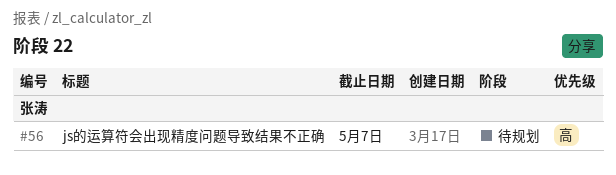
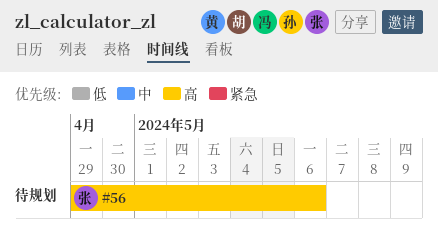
#56, due: May 7 -> May 6

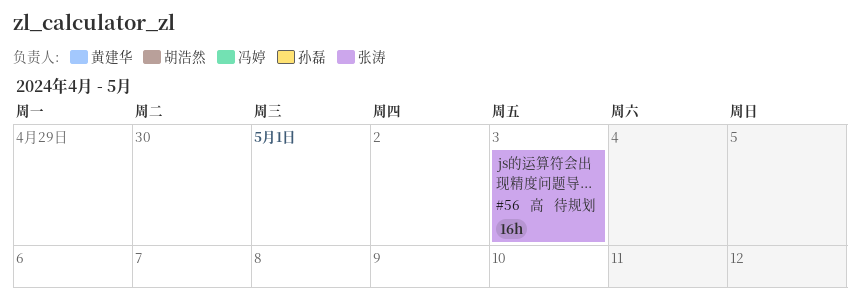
#56, due: May 6 -> May 3

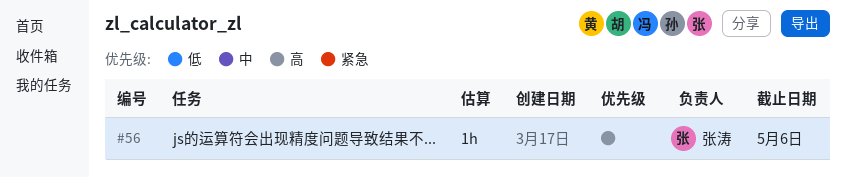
#56, estimate: 16h -> 1h
#56, due: May 3 -> May 6

